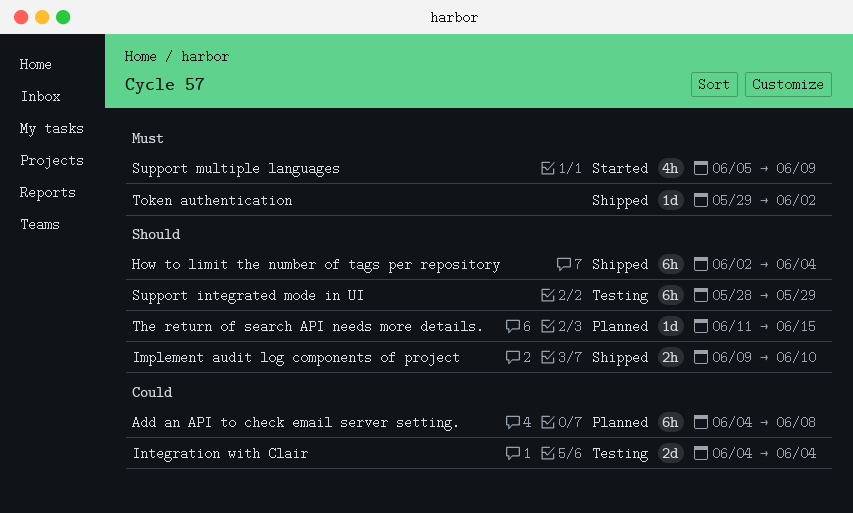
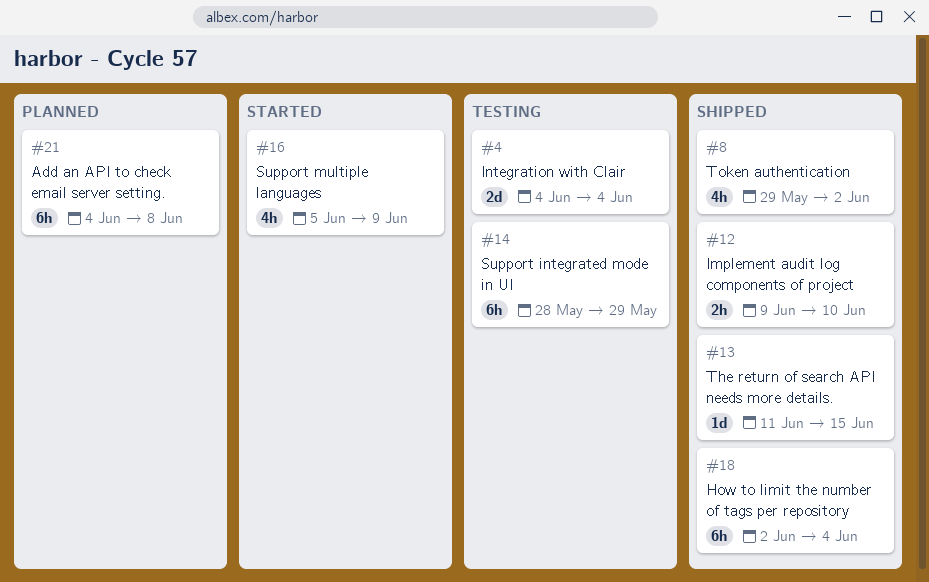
The return of search API needs more details., status: Planned -> Shipped
Token authentication, estimate: 1d -> 4h

